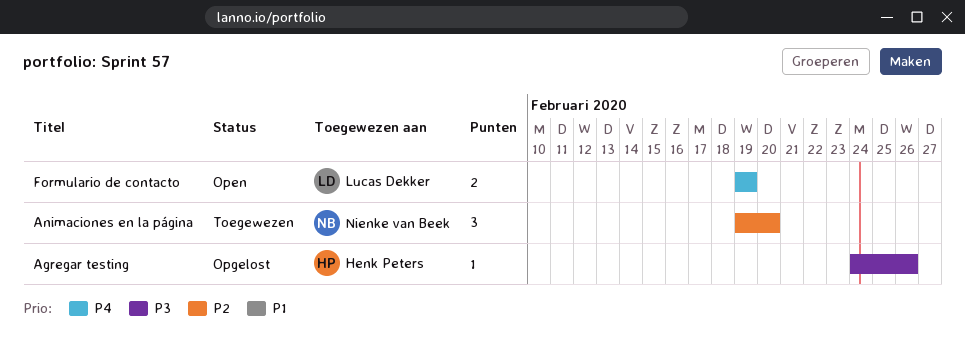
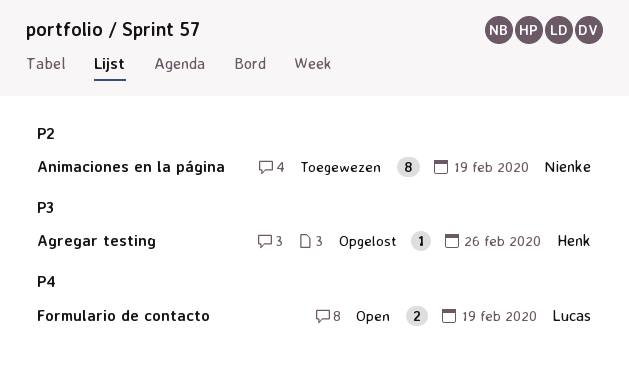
Animaciones en la página, estimate: 3 -> 8
Animaciones en la página, due: Feb 20 -> Feb 19

